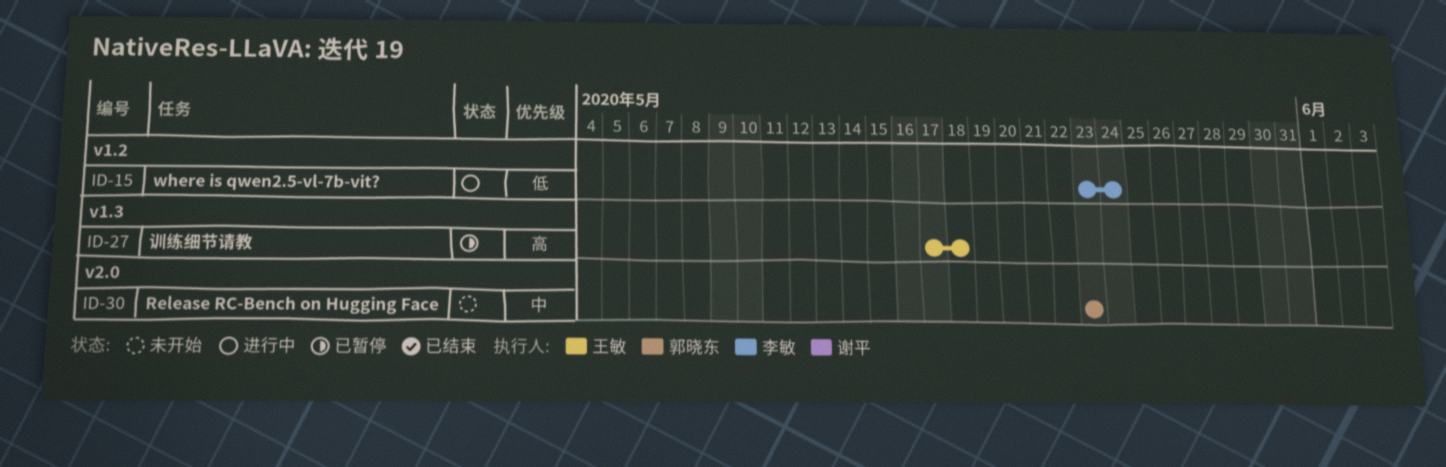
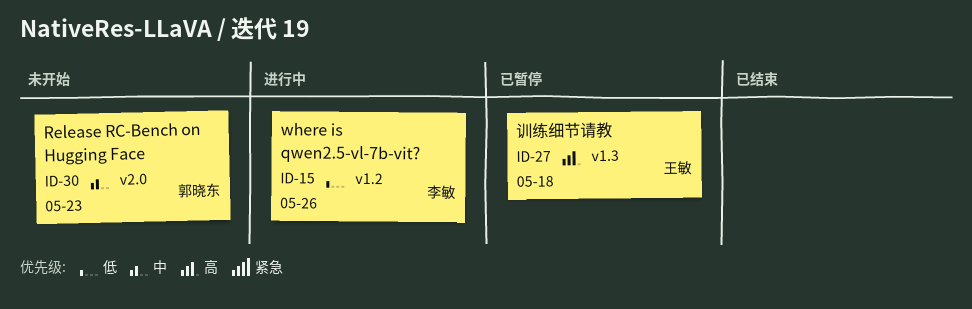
ID-15, due: May 24 -> May 26

